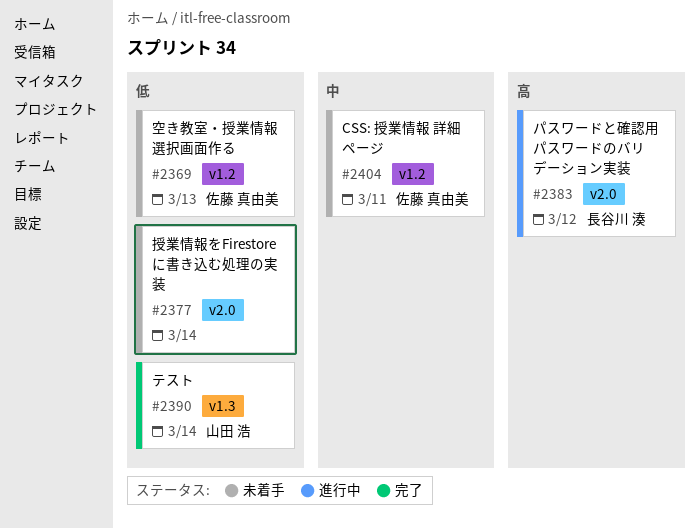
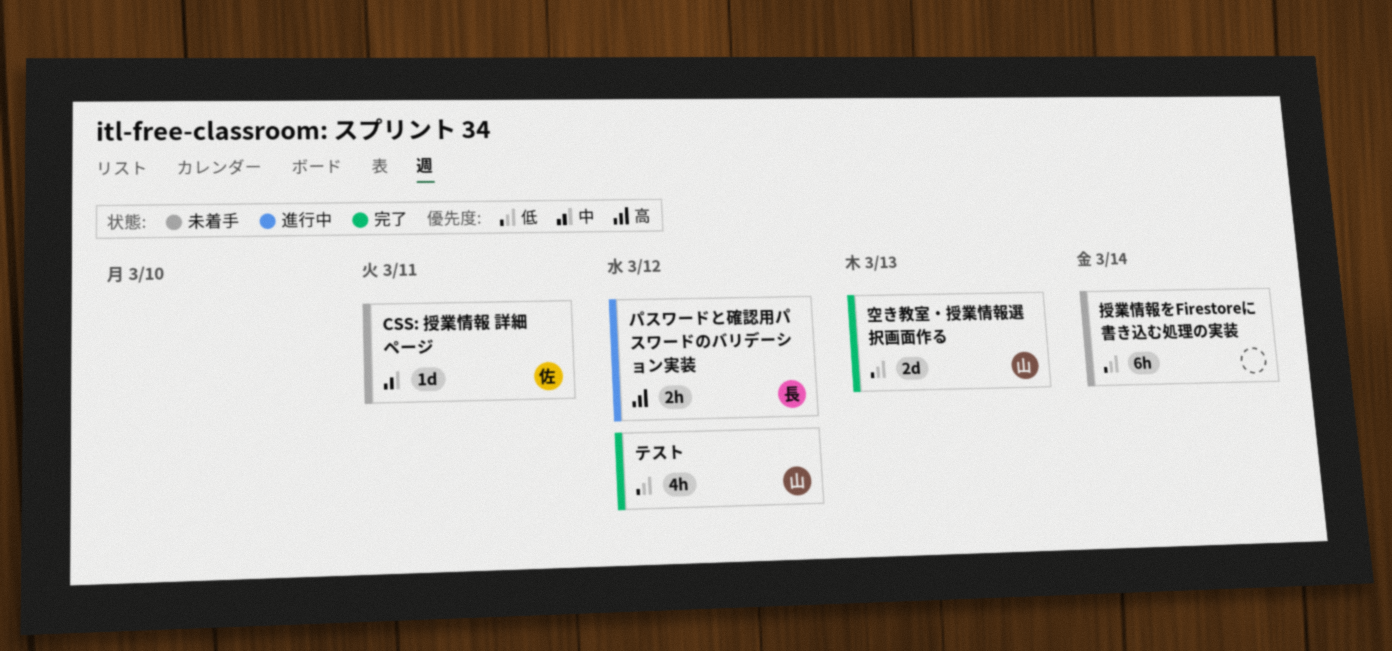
テスト, due: Mar 14 -> Mar 12
空き教室・授業情報選択画面作る, status: 未着手 -> 完了
空き教室・授業情報選択画面作る, owner: 佐藤 真由美 -> 山田 浩

